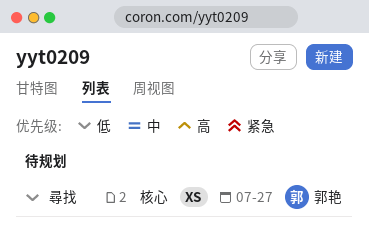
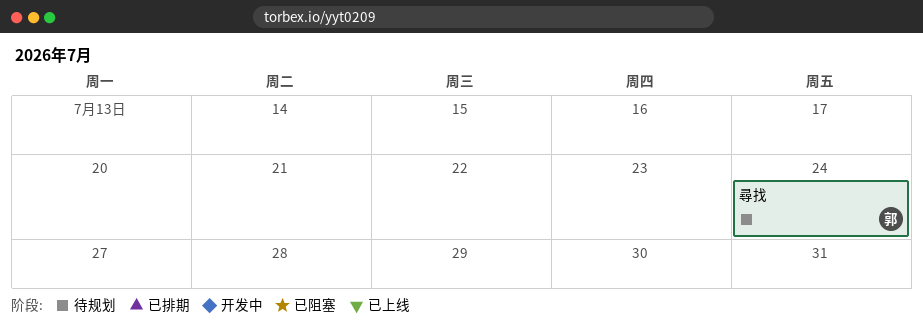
尋找, due: Jul 27 -> Jul 24

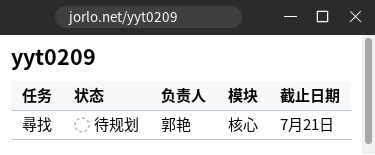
尋找, due: Jul 24 -> Jul 21

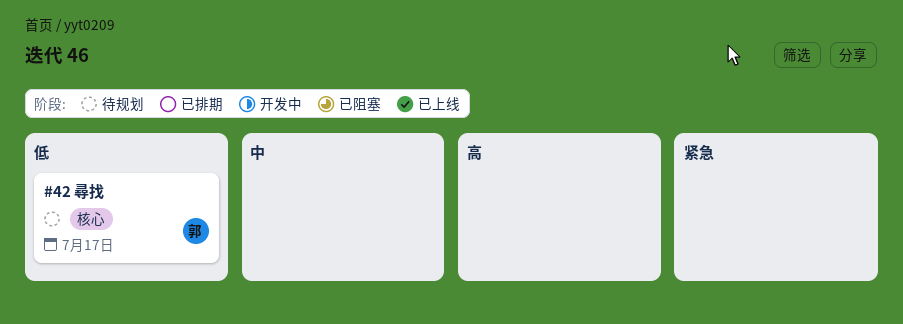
尋找, due: Jul 21 -> Jul 17

